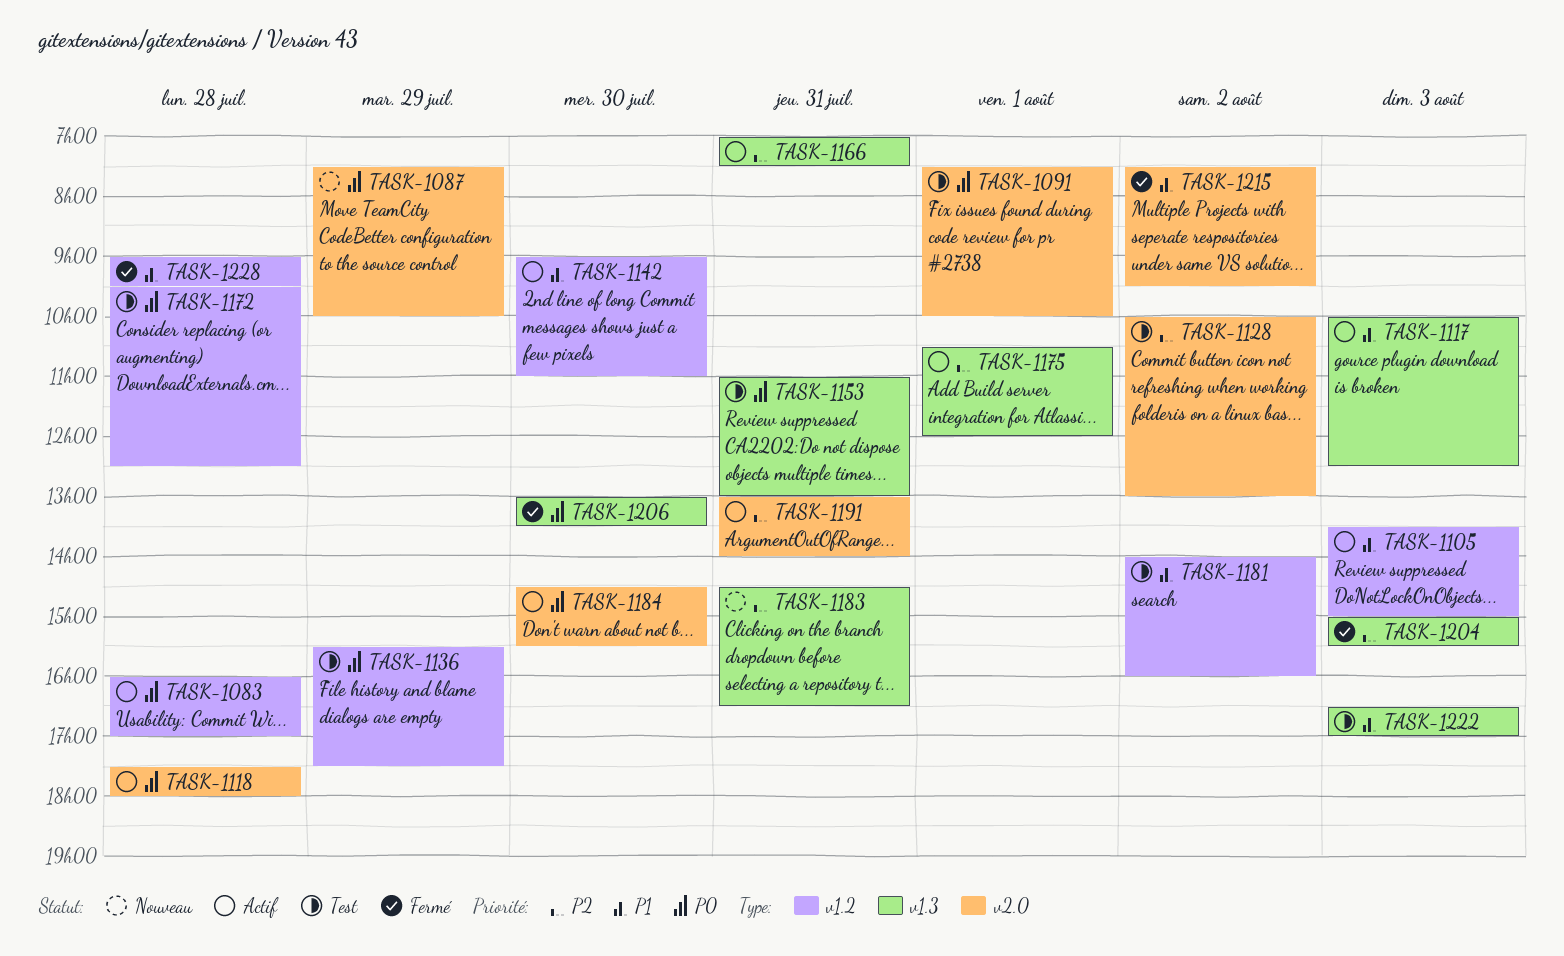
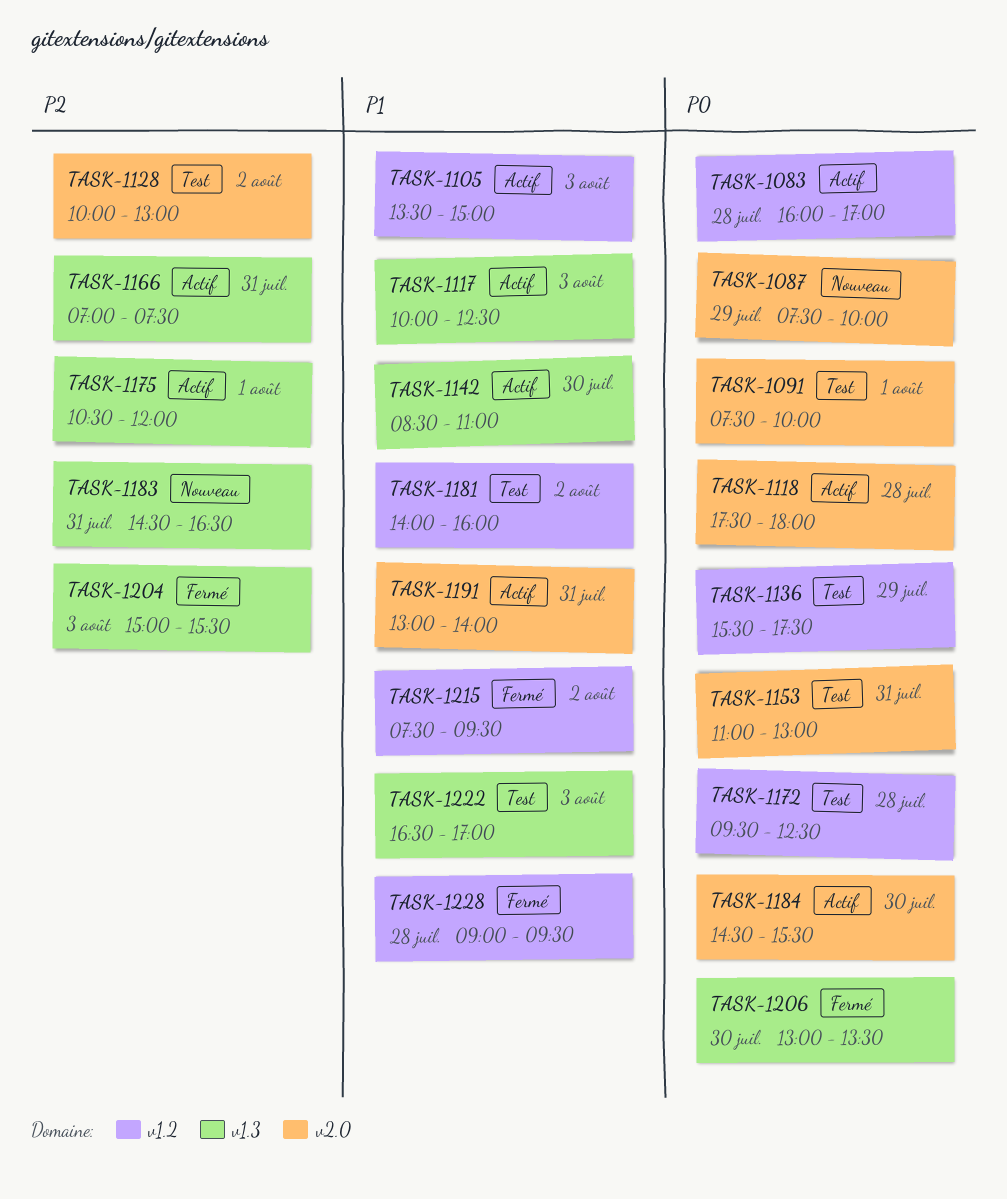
TASK-1142, label: v1.2 -> v1.3
TASK-1142, begins: 09:00 -> 08:30
TASK-1153, label: v1.3 -> v2.0
TASK-1191, priority: P2 -> P1
TASK-1215, label: v2.0 -> v1.2

